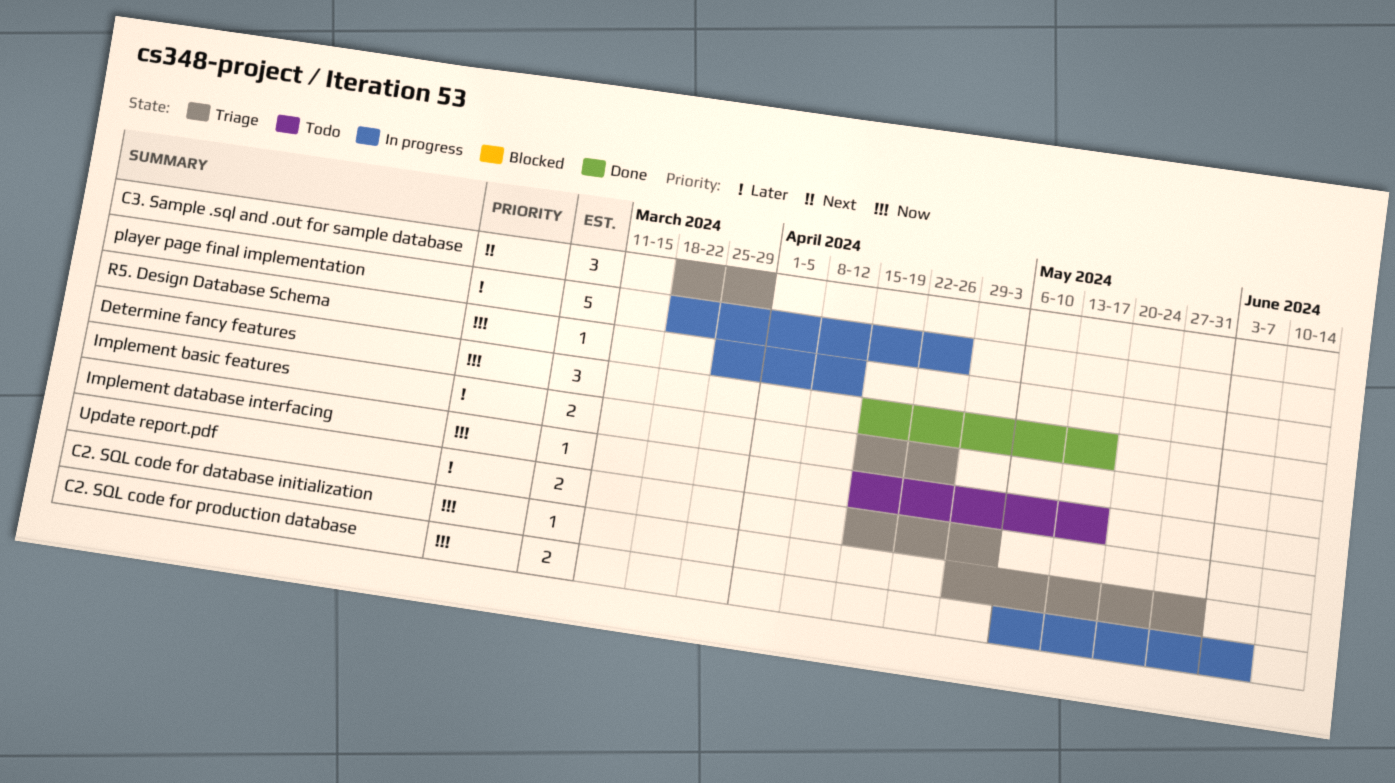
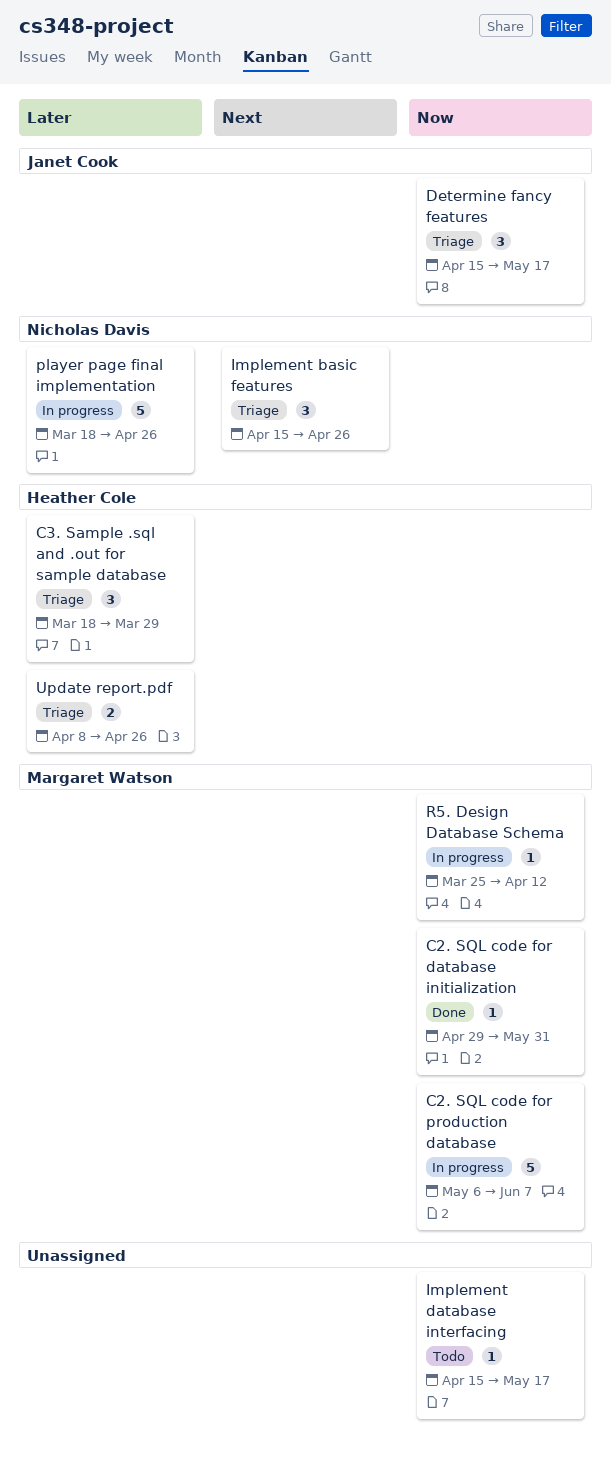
C2. SQL code for database initialization, status: Triage -> Done
C2. SQL code for production database, estimate: 2 -> 5
C3. Sample .sql and .out for sample database, priority: Next -> Later
Determine fancy features, status: Done -> Triage
Implement basic features, priority: Later -> Next
Implement basic features, estimate: 2 -> 3
Update report.pdf, start: Apr 15 -> Apr 8
Update report.pdf, due: May 3 -> Apr 26

